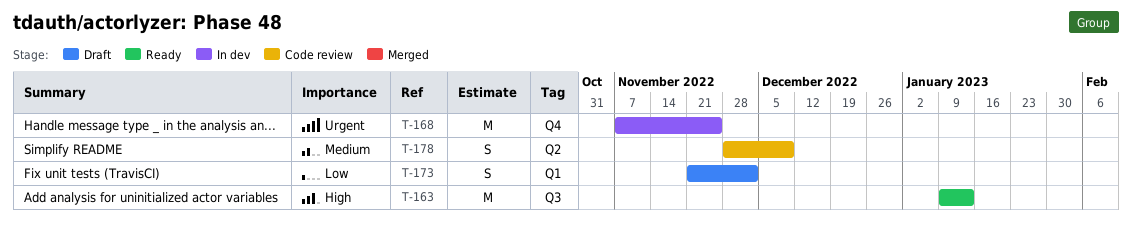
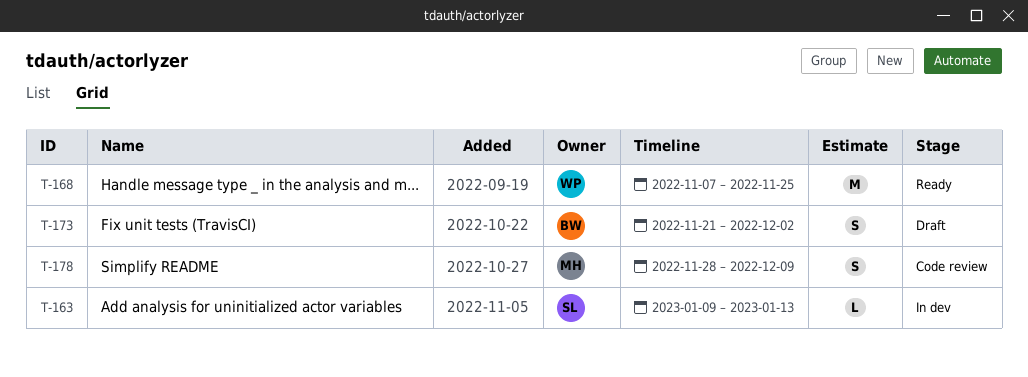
T-163, status: Ready -> In dev
T-163, estimate: M -> L
T-168, status: In dev -> Ready

